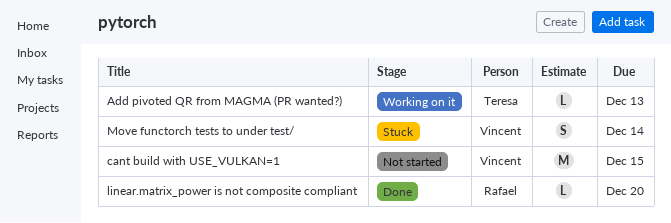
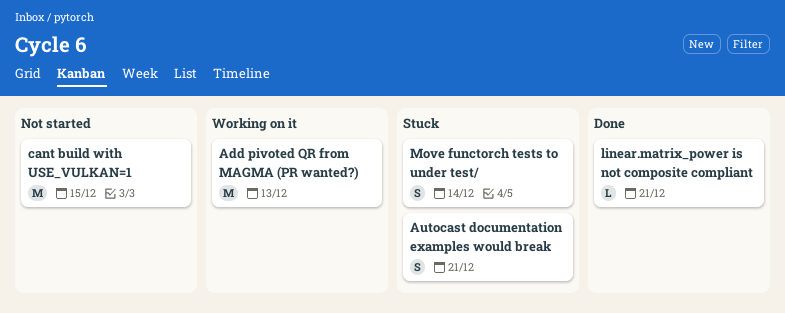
Add pivoted QR from MAGMA (PR wanted?), estimate: L -> M
Autocast documentation examples would break: none -> present
linear.matrix_power is not composite compliant, due: Dec 20 -> Dec 21

